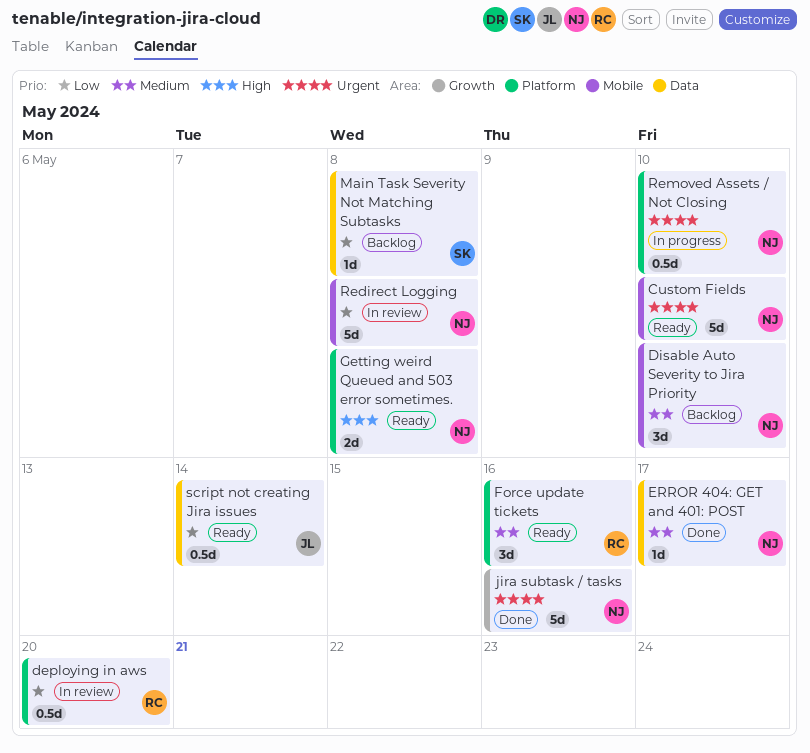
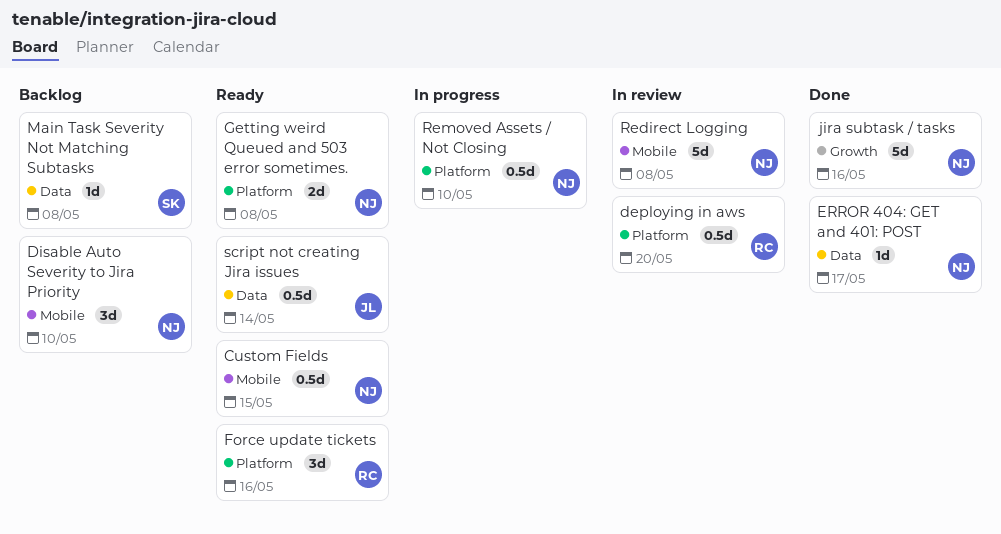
Custom Fields, estimate: 5d -> 0.5d
Custom Fields, due: May 10 -> May 15

